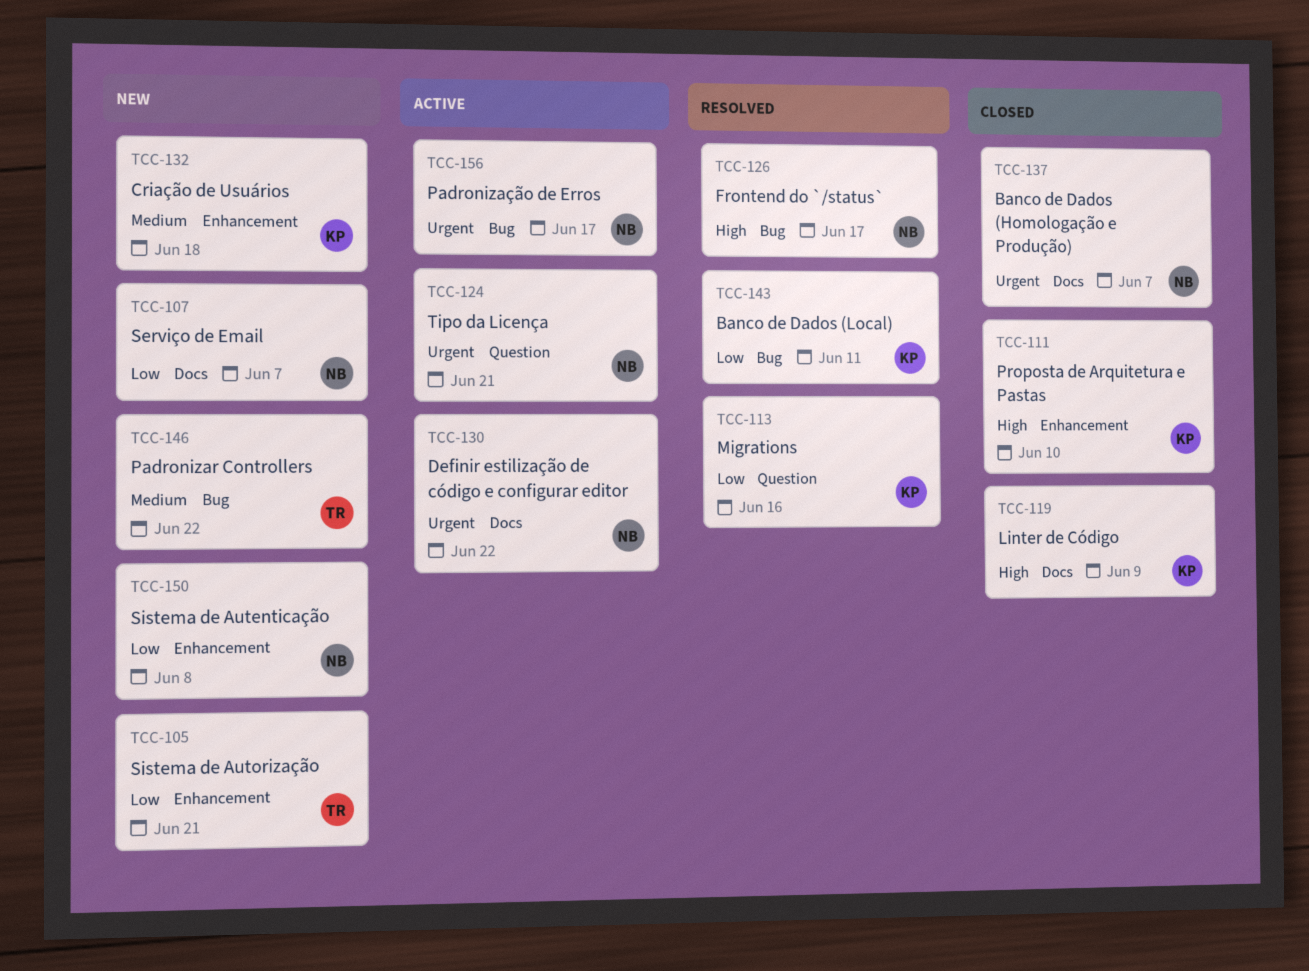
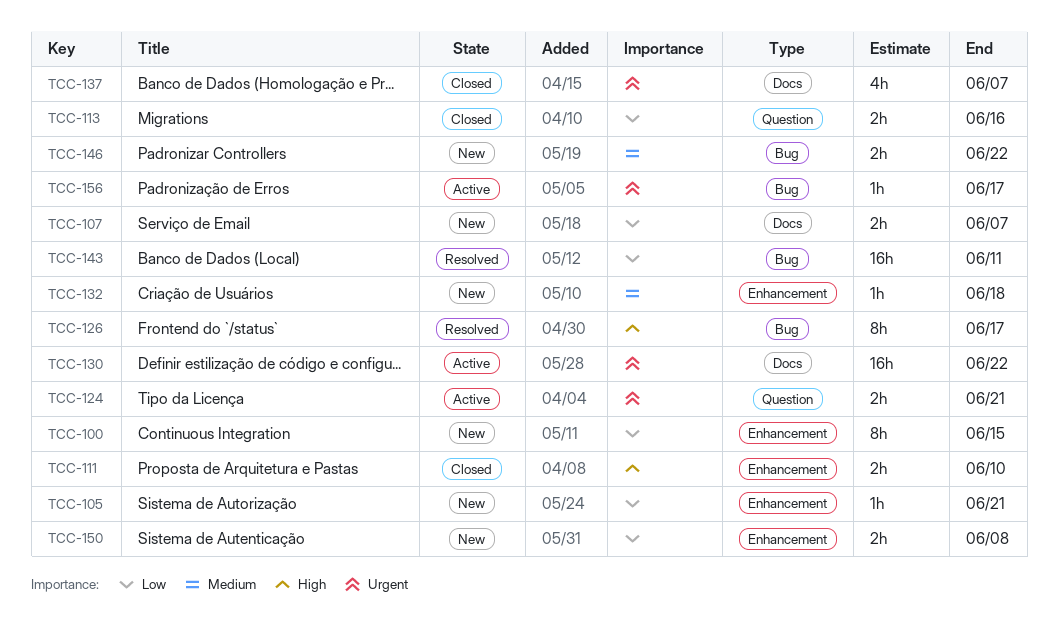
TCC-100: none -> present
TCC-113, status: Resolved -> Closed
TCC-119: present -> none

